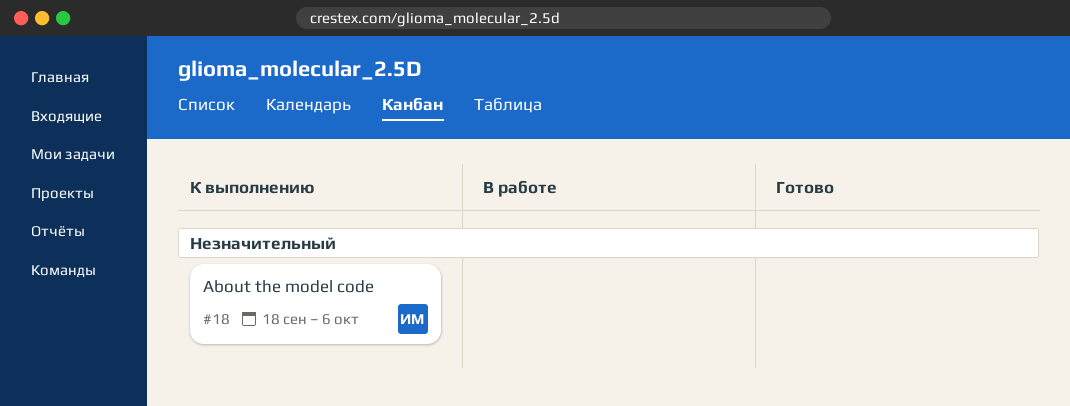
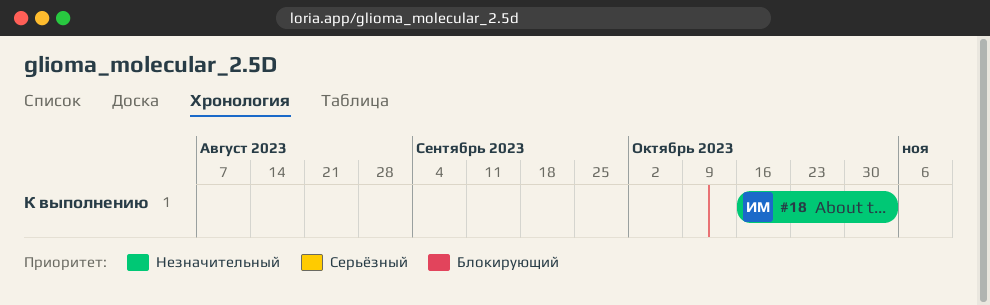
#18, start: Sep 18 -> Oct 16
#18, due: Oct 6 -> Nov 3

